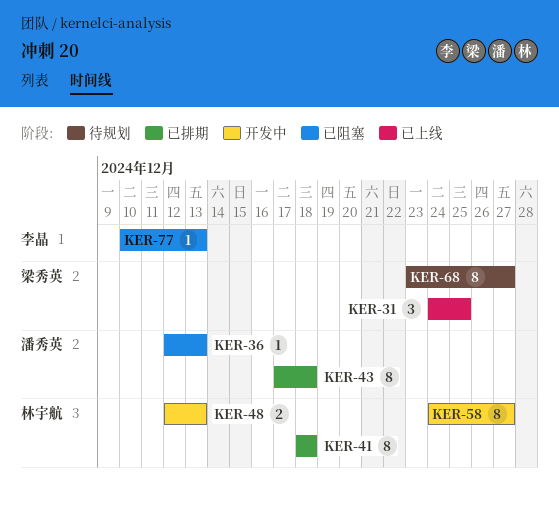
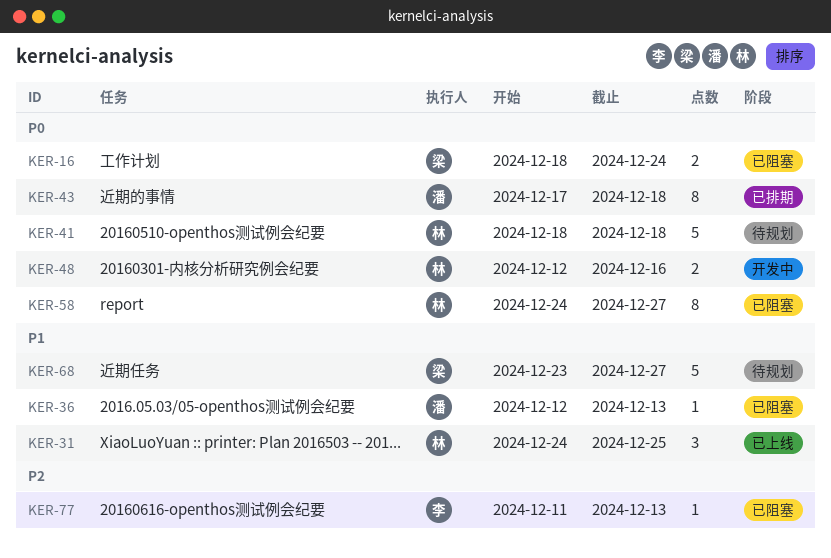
KER-16: none -> present
KER-31, owner: 梁秀英 -> 林宇航
KER-41, status: 已排期 -> 待规划
KER-41, estimate: 8 -> 5
KER-48, due: Dec 13 -> Dec 16
KER-58, status: 开发中 -> 已阻塞
KER-68, estimate: 8 -> 5
KER-77, start: Dec 10 -> Dec 11

